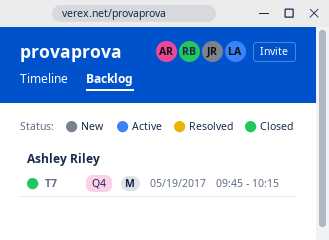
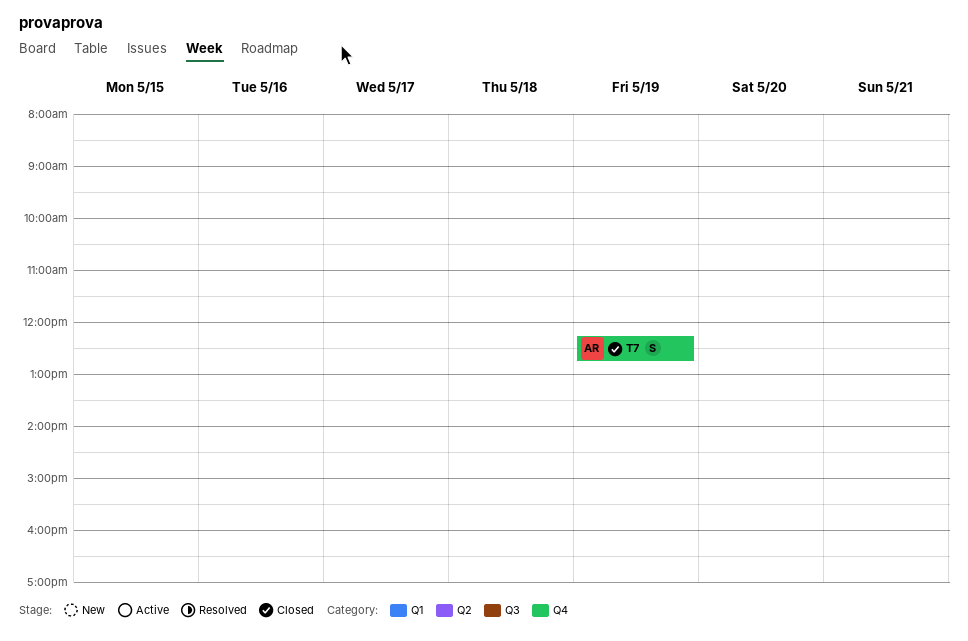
T7, estimate: M -> S
T7, begins: 09:45 -> 12:15
T7, ends: 10:15 -> 12:45

